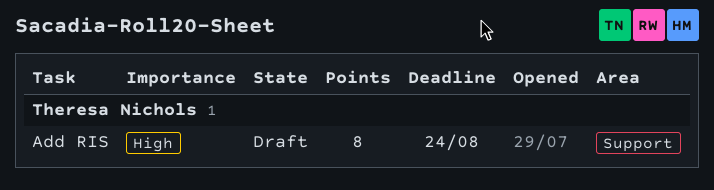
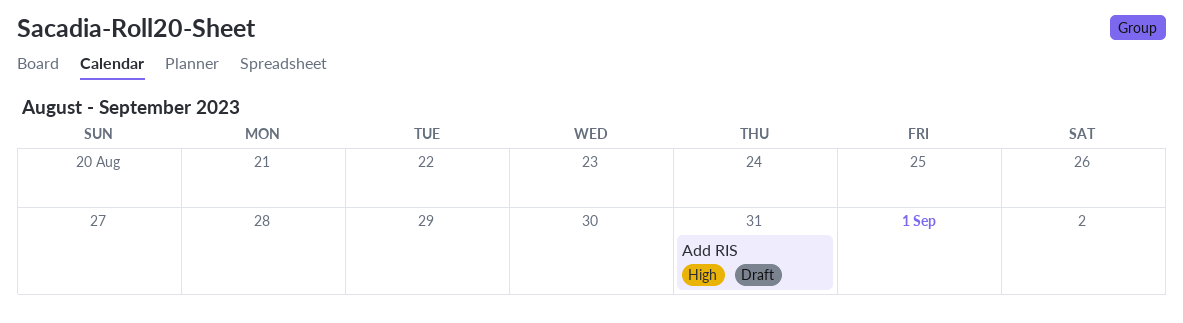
Add RIS, due: Aug 24 -> Aug 31

